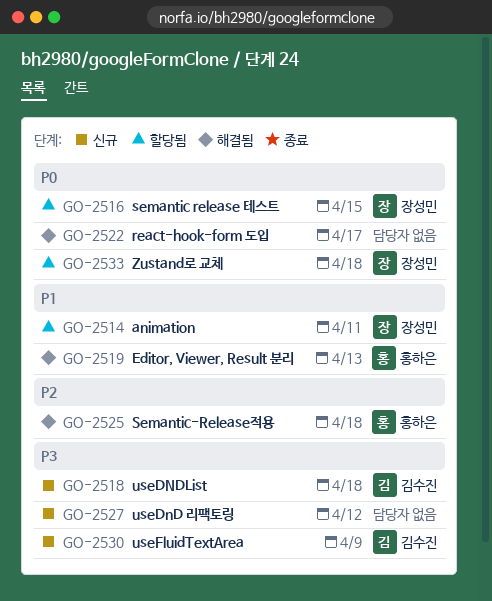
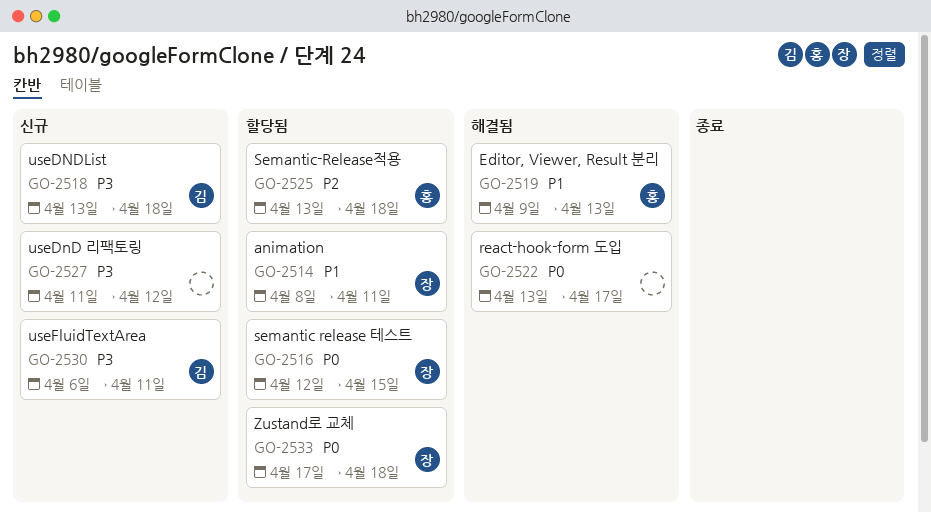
GO-2525, status: 해결됨 -> 할당됨
GO-2530, due: Apr 9 -> Apr 11

